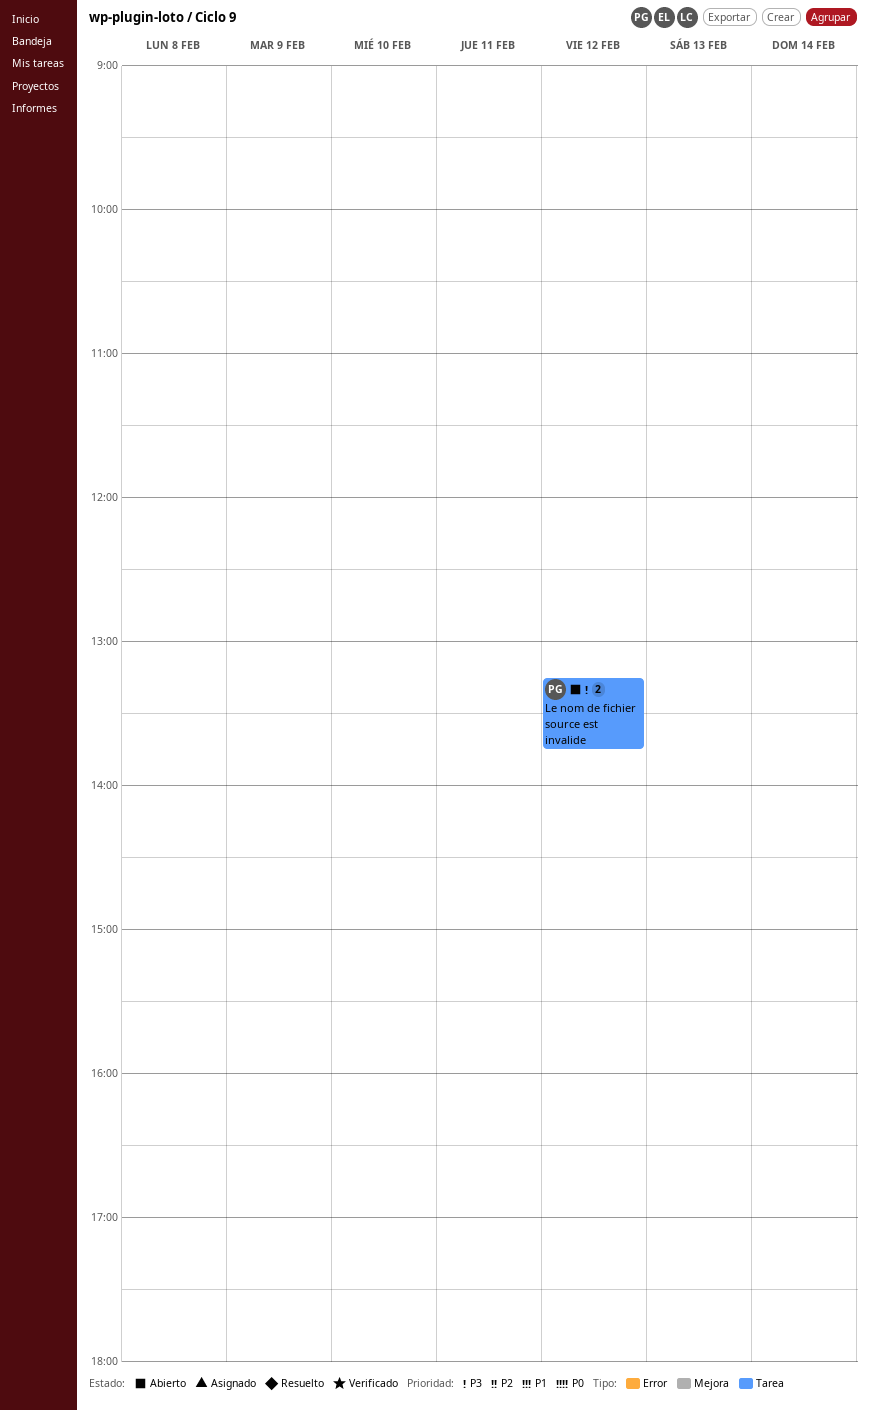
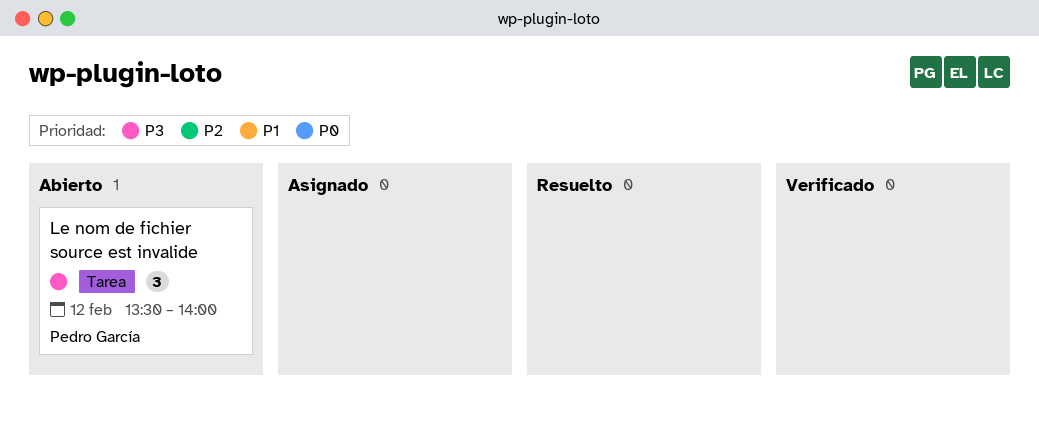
Le nom de fichier source est invalide, estimate: 2 -> 3
Le nom de fichier source est invalide, begins: 13:15 -> 13:30
Le nom de fichier source est invalide, ends: 13:45 -> 14:00

